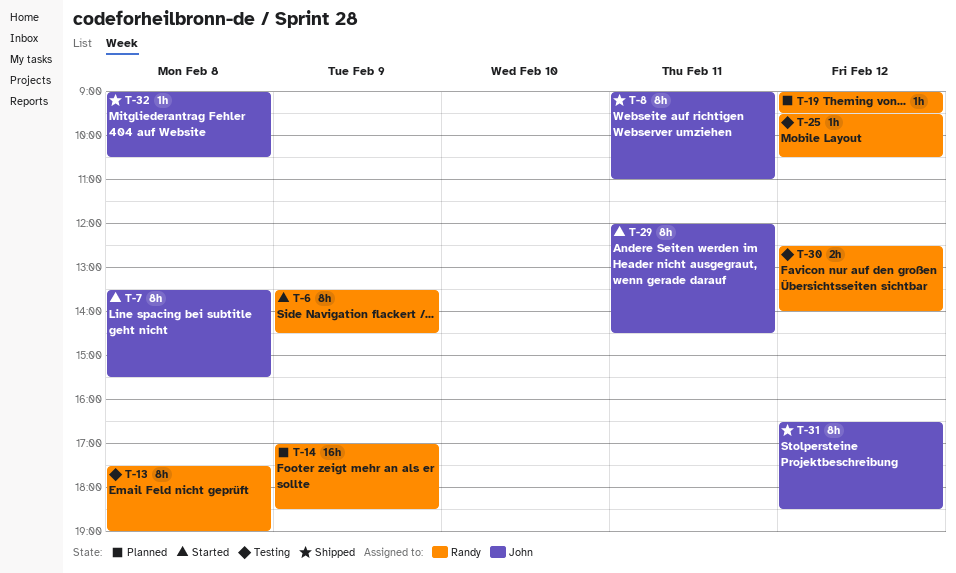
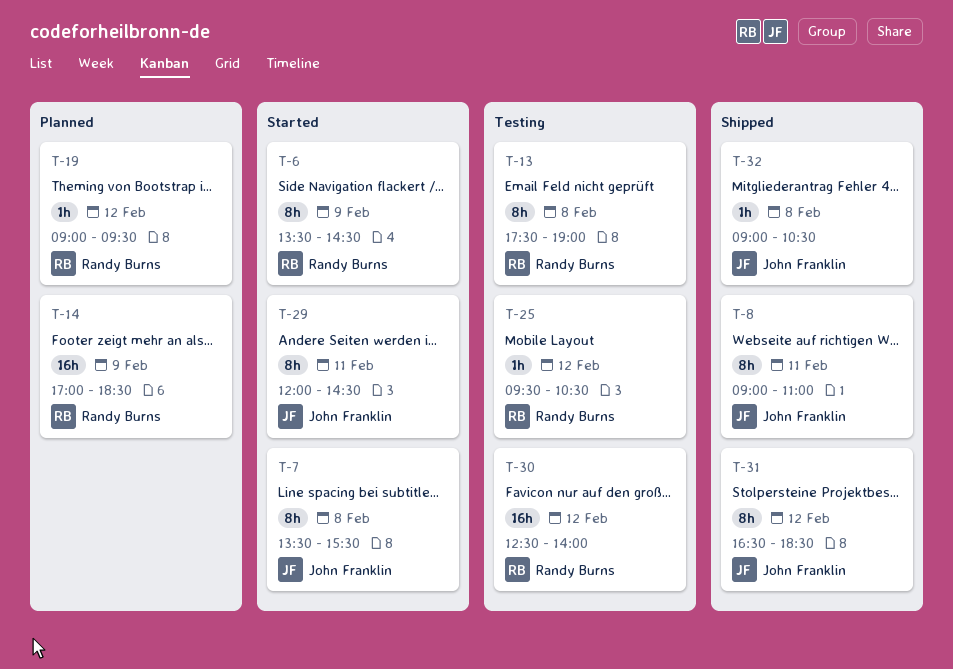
T-30, estimate: 2h -> 16h

